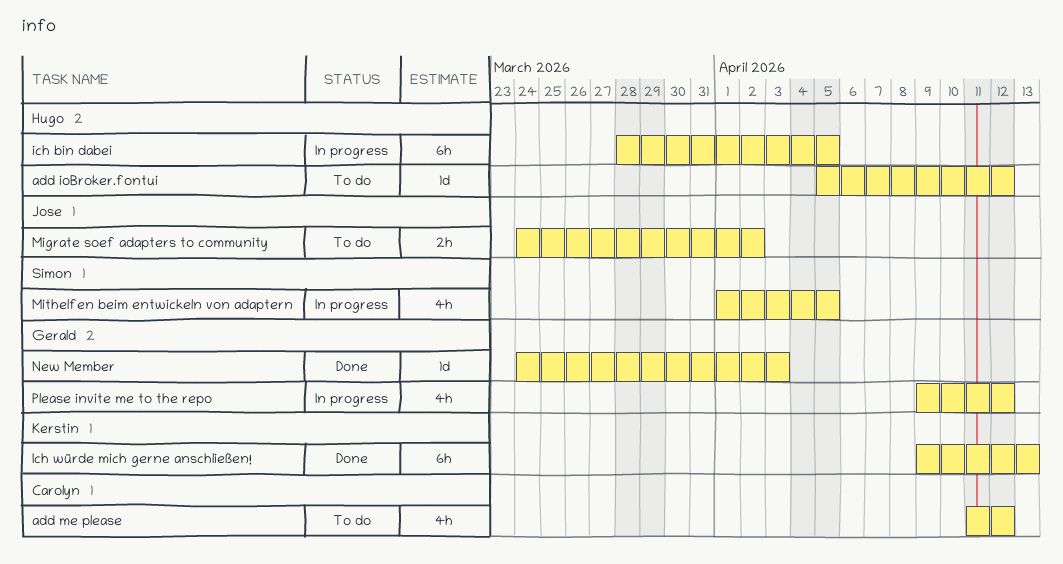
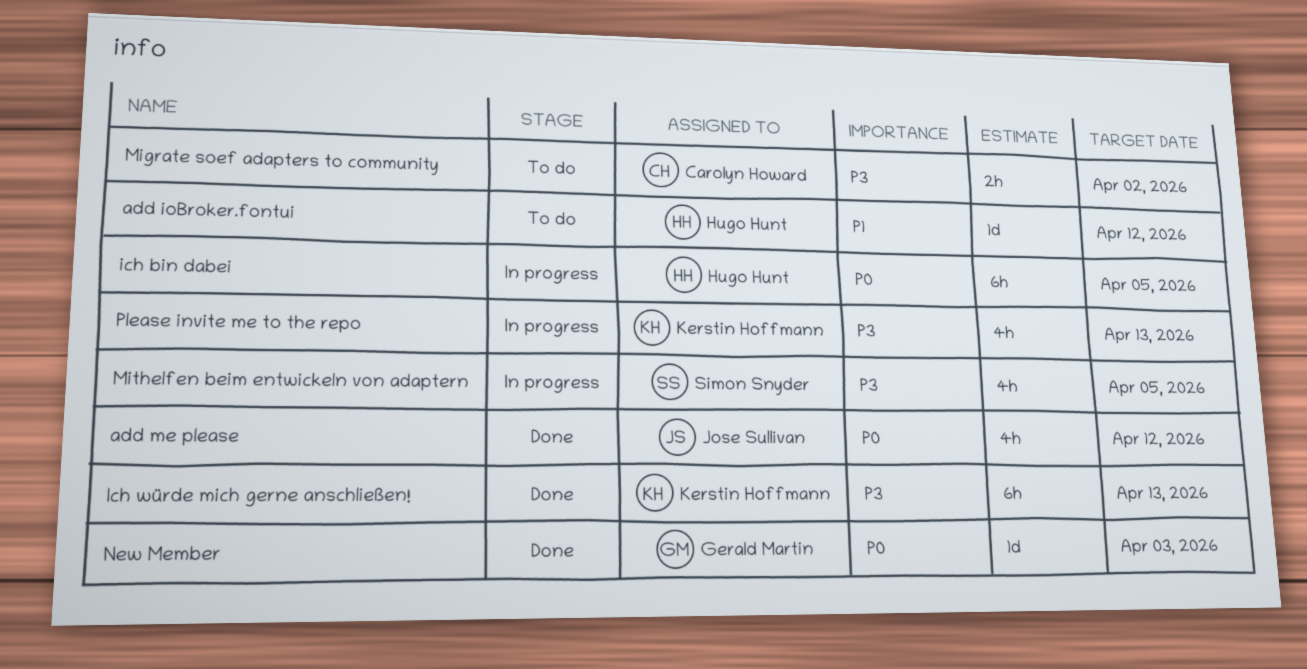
add me please, status: To do -> Done
add me please, owner: Carolyn Howard -> Jose Sullivan
Migrate soef adapters to community, owner: Jose Sullivan -> Carolyn Howard
Please invite me to the repo, owner: Gerald Martin -> Kerstin Hoffmann
Please invite me to the repo, due: Apr 12 -> Apr 13

